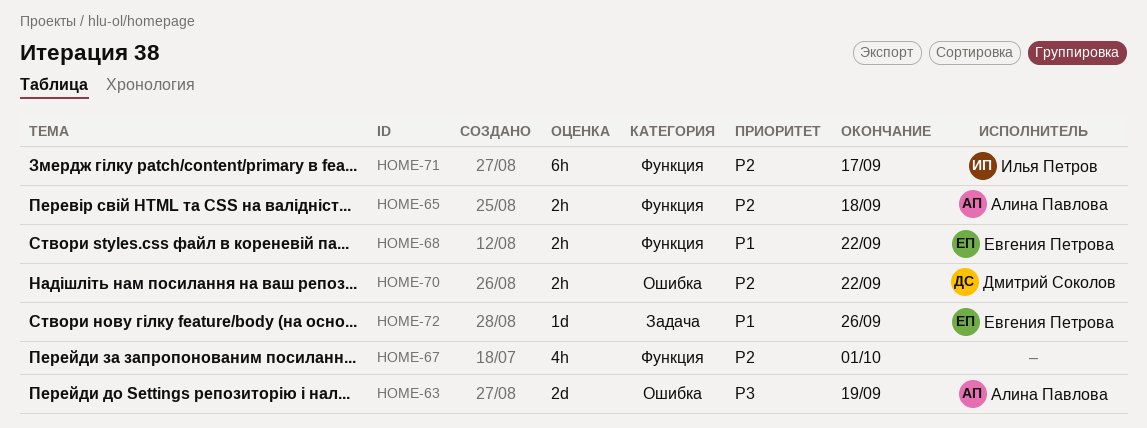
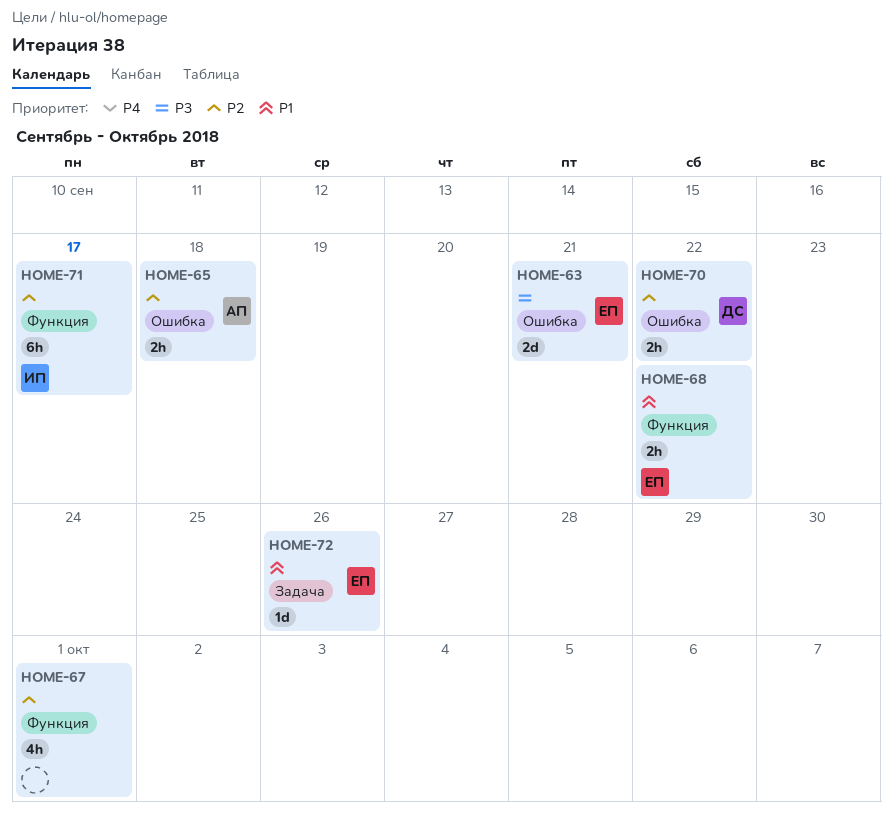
HOME-63, owner: Алина Павлова -> Евгения Петрова
HOME-63, due: Sep 19 -> Sep 21
HOME-65, label: Функция -> Ошибка

